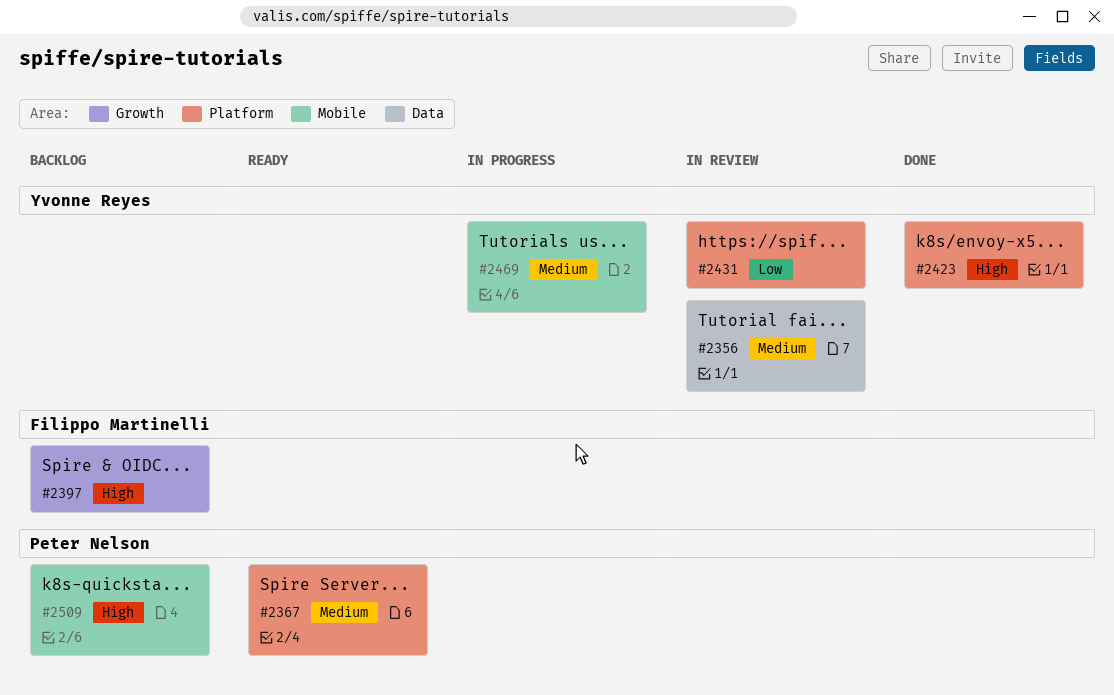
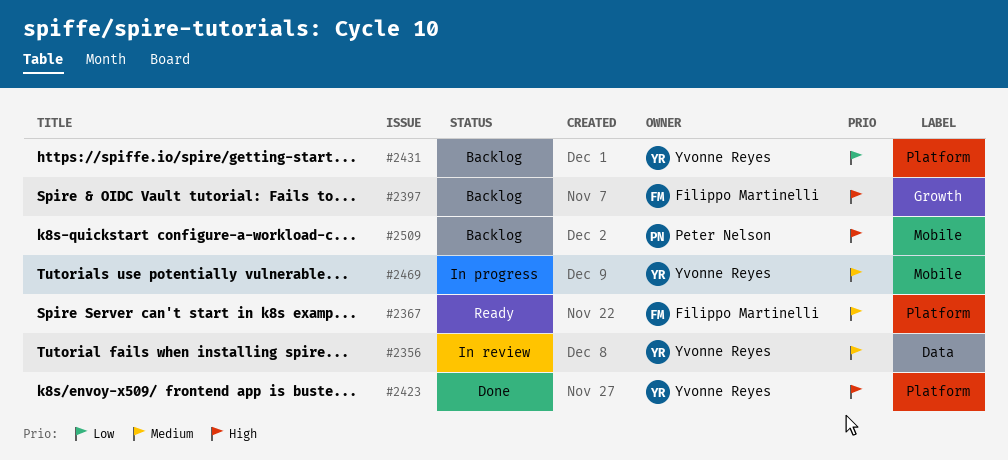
#2367, owner: Peter Nelson -> Filippo Martinelli
#2431, status: In review -> Backlog

